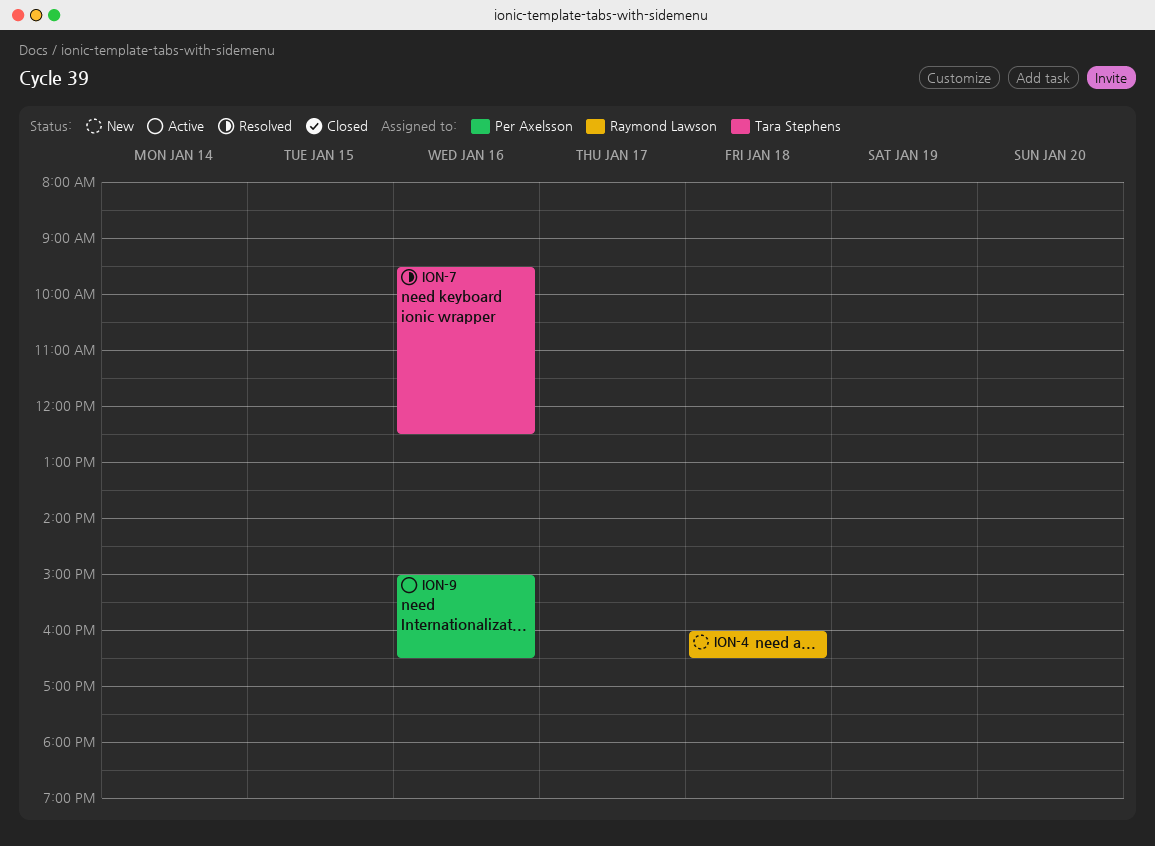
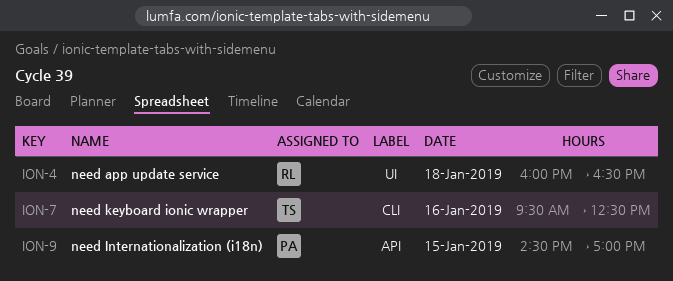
ION-9, day: Jan 16 -> Jan 15
ION-9, begins: 15:00 -> 14:30
ION-9, ends: 16:30 -> 17:00

